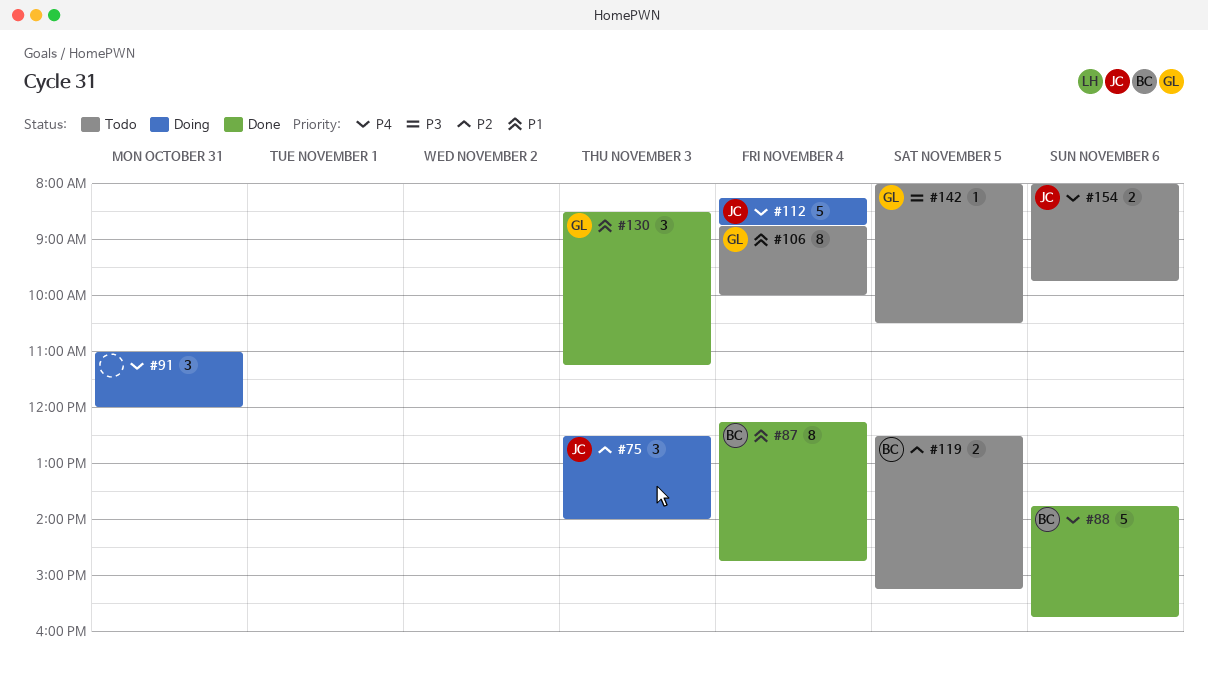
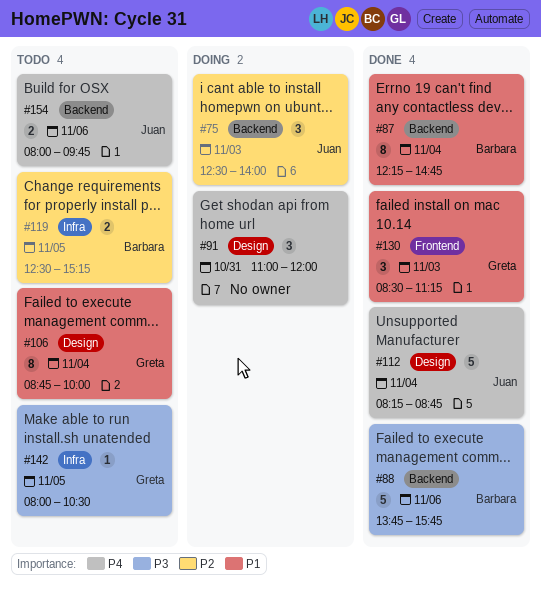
#88, priority: P4 -> P3
#112, status: Doing -> Done

